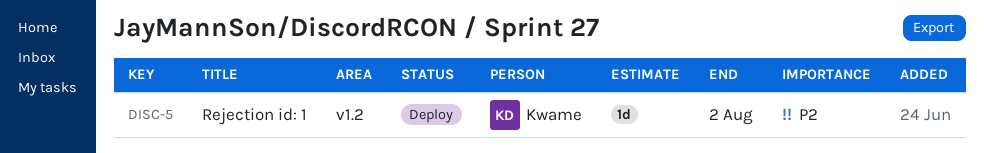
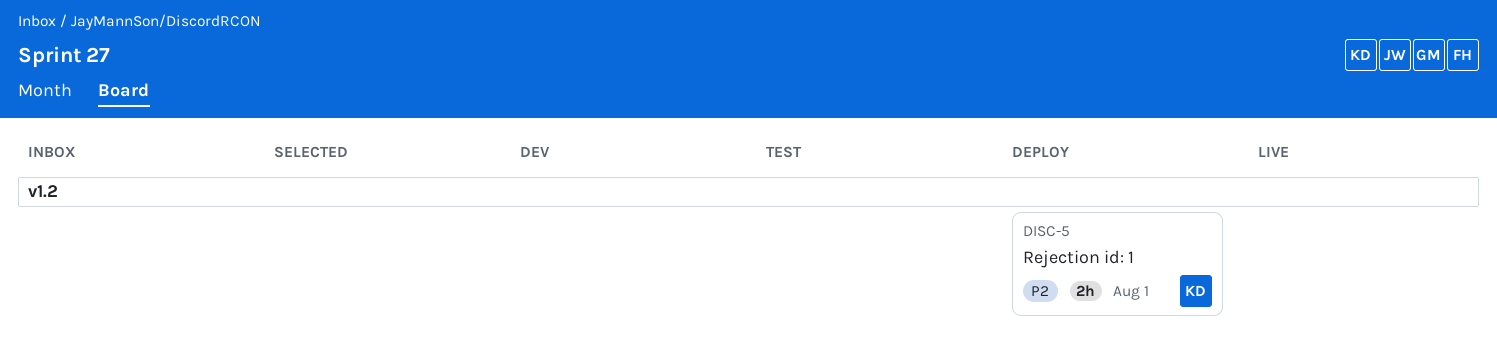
DISC-5, estimate: 1d -> 2h
DISC-5, due: Aug 2 -> Aug 1

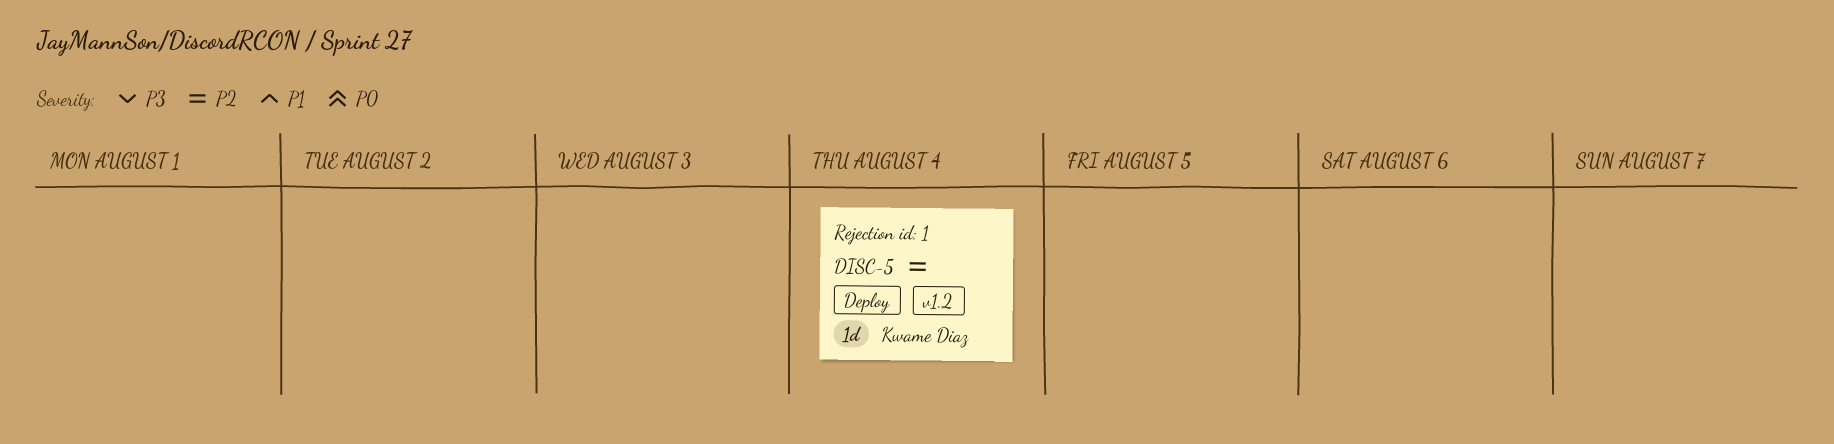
DISC-5, estimate: 2h -> 1d
DISC-5, due: Aug 1 -> Aug 4

